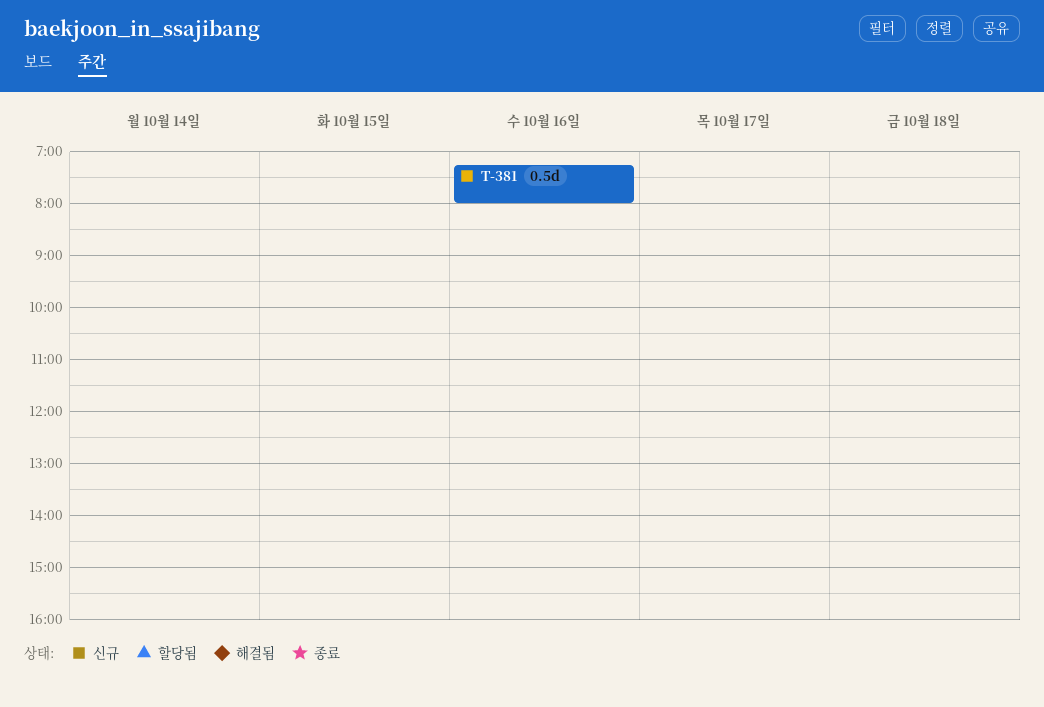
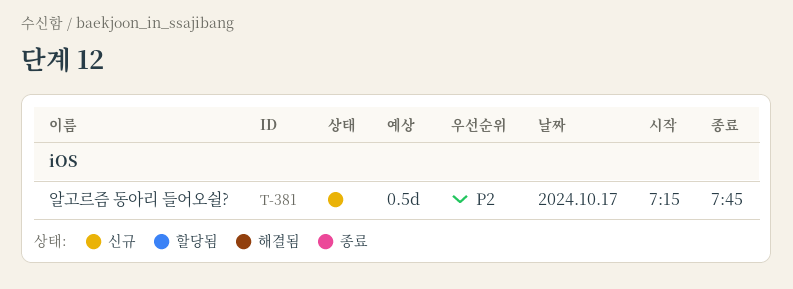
T-381, day: Oct 16 -> Oct 17
T-381, ends: 08:00 -> 07:45

